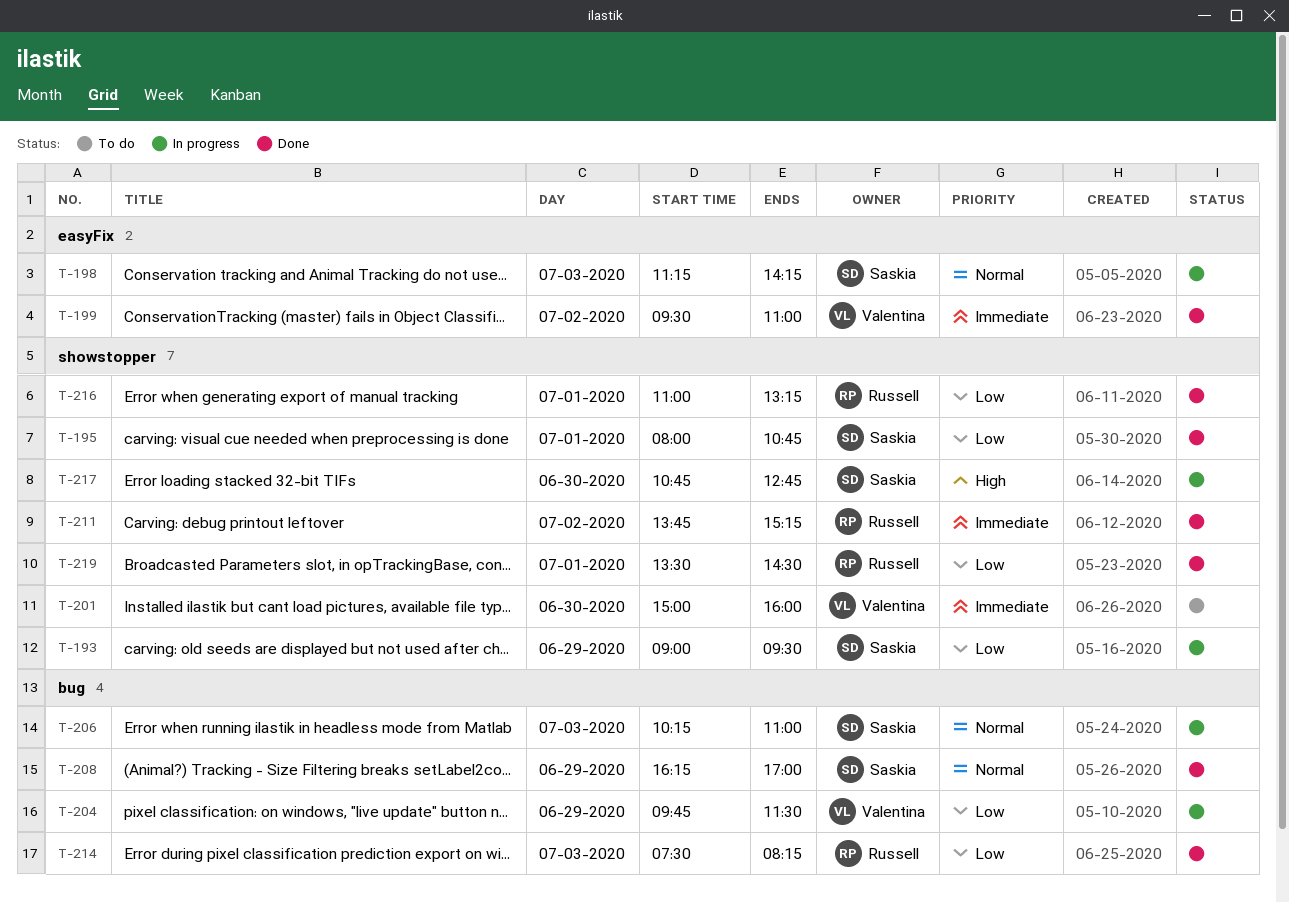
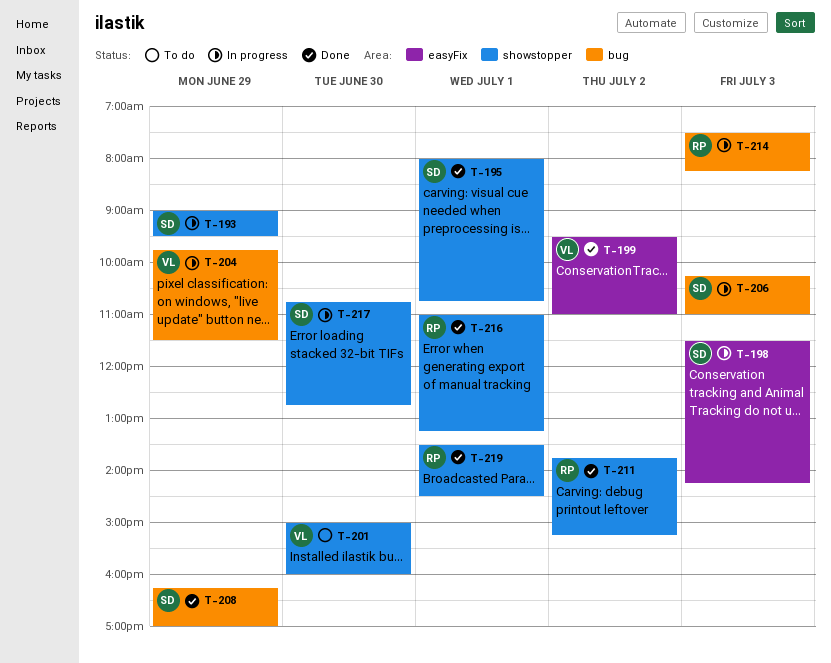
T-198, begins: 11:15 -> 11:30
T-214, status: Done -> In progress

